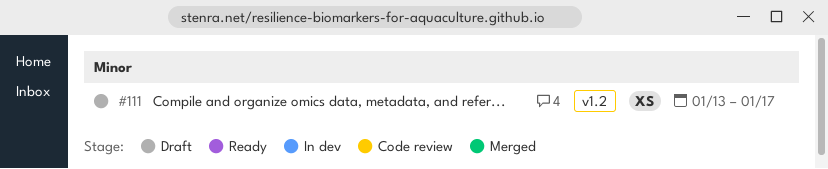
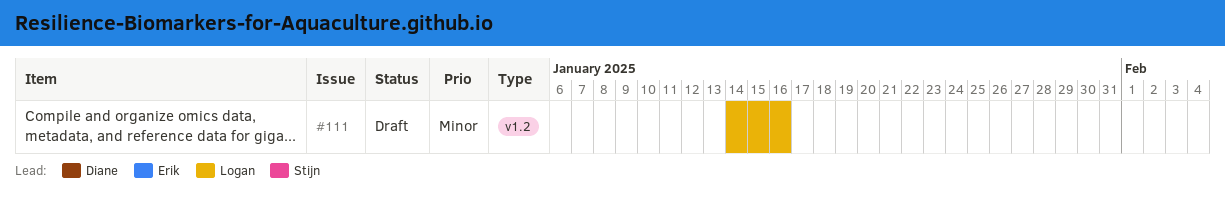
#111, start: Jan 13 -> Jan 14
#111, due: Jan 17 -> Jan 16

